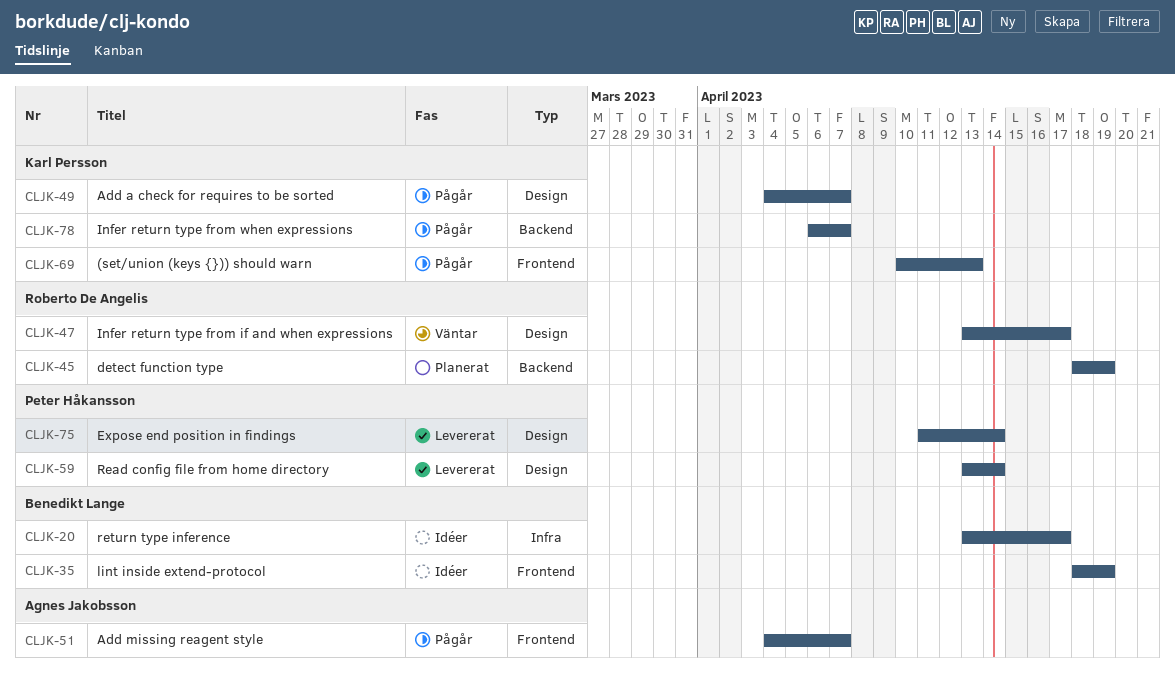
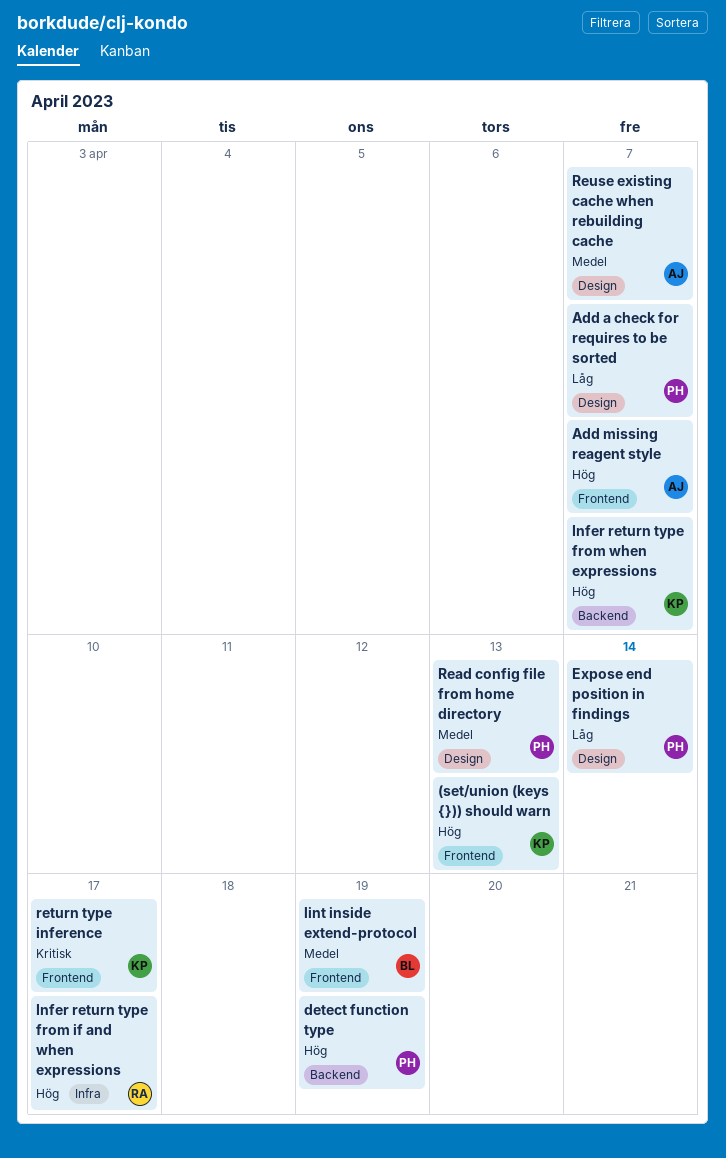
Add a check for requires to be sorted, owner: Karl Persson -> Peter Håkansson
detect function type, owner: Roberto De Angelis -> Peter Håkansson
Infer return type from if and when expressions, label: Design -> Infra
Read config file from home directory, due: Apr 14 -> Apr 13
return type inference, owner: Benedikt Lange -> Karl Persson
return type inference, label: Infra -> Frontend
Reuse existing cache when rebuilding cache: none -> present

